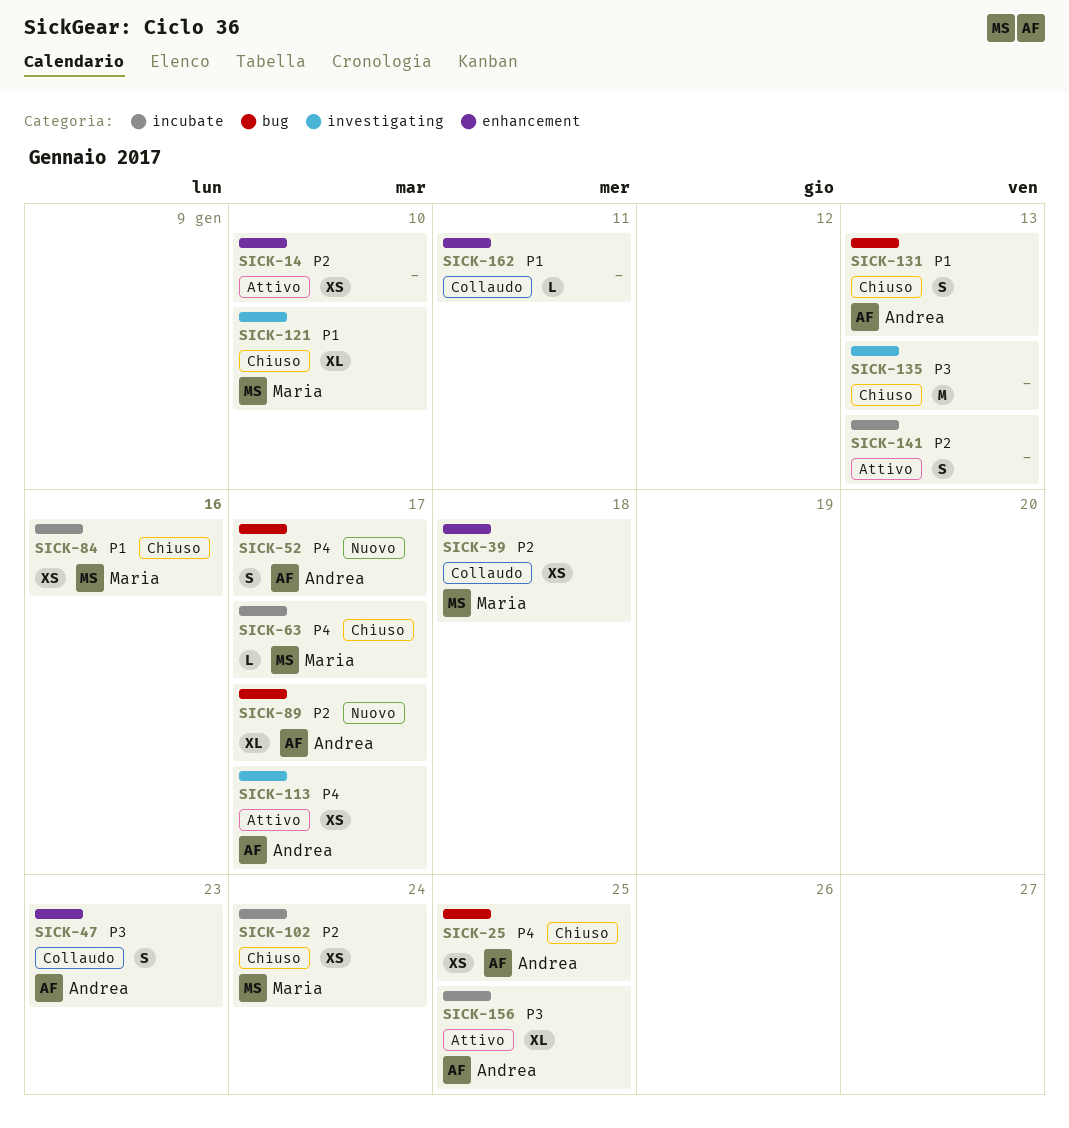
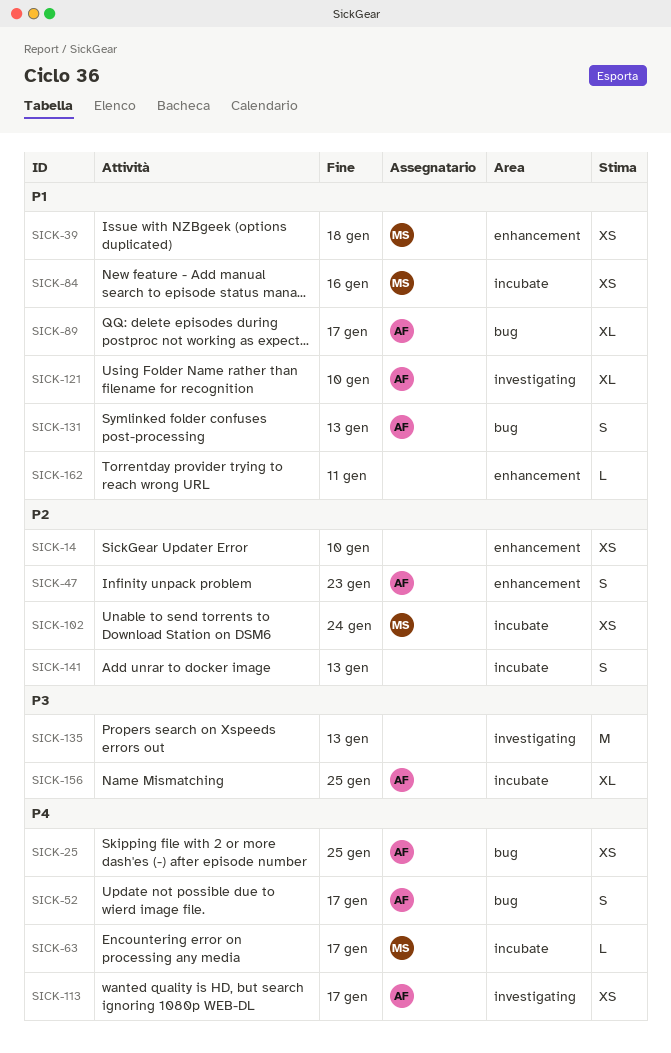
SICK-39, priority: P2 -> P1
SICK-47, priority: P3 -> P2
SICK-89, priority: P2 -> P1
SICK-121, owner: Maria -> Andrea

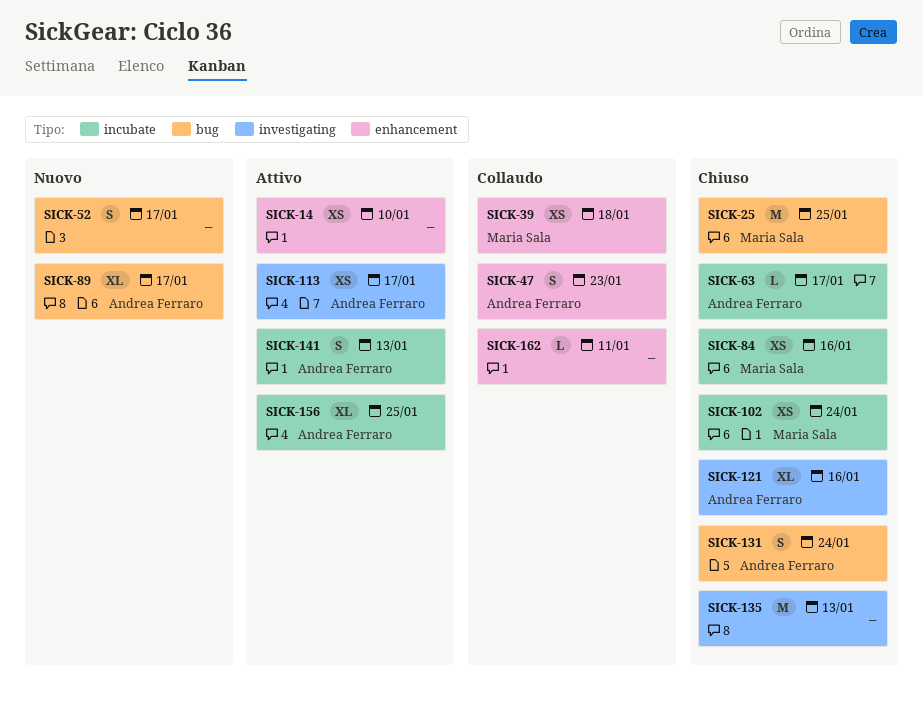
SICK-25, owner: Andrea Ferraro -> Maria Sala
SICK-25, estimate: XS -> M
SICK-52, owner: Andrea Ferraro -> none
SICK-63, owner: Maria Sala -> Andrea Ferraro
SICK-121, due: Jan 10 -> Jan 16
SICK-131, due: Jan 13 -> Jan 24
SICK-141, owner: none -> Andrea Ferraro

